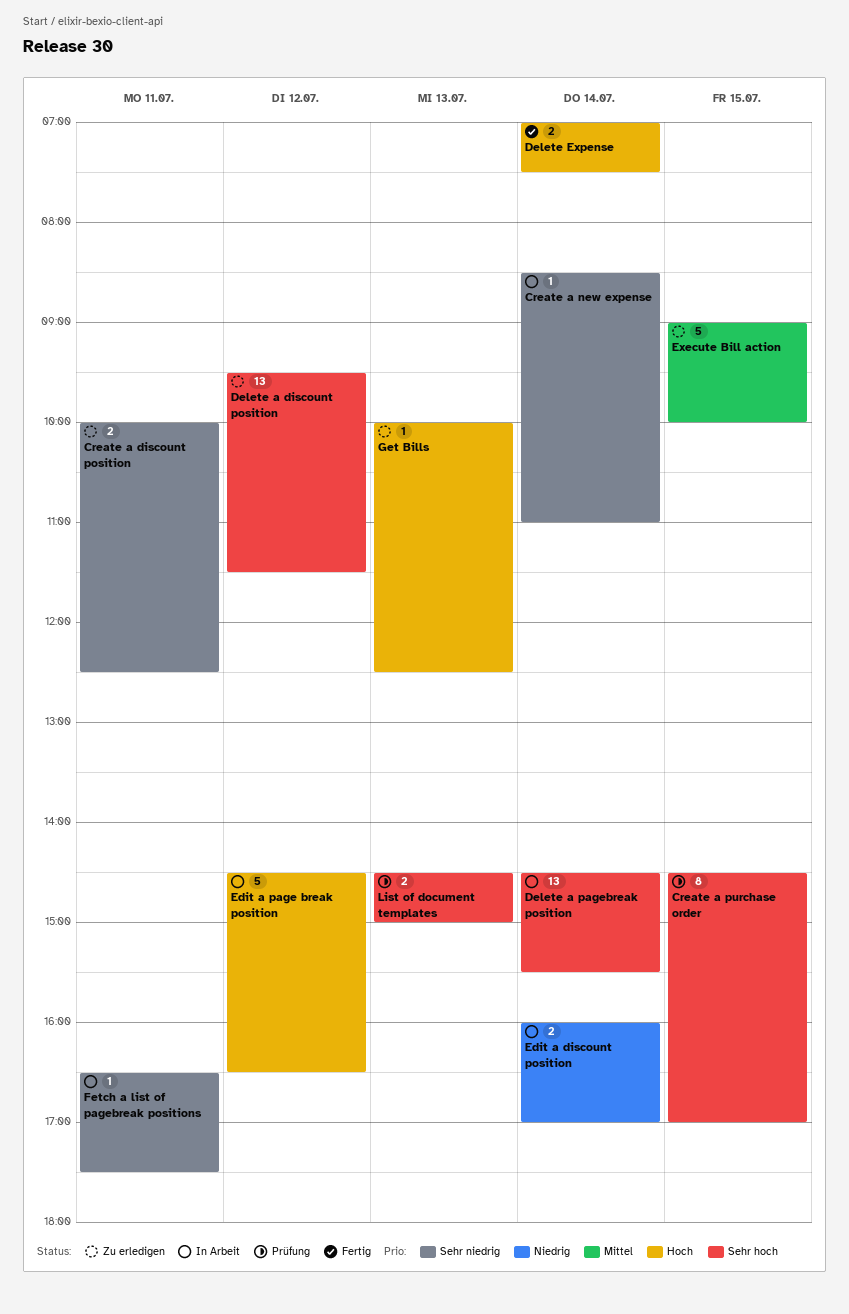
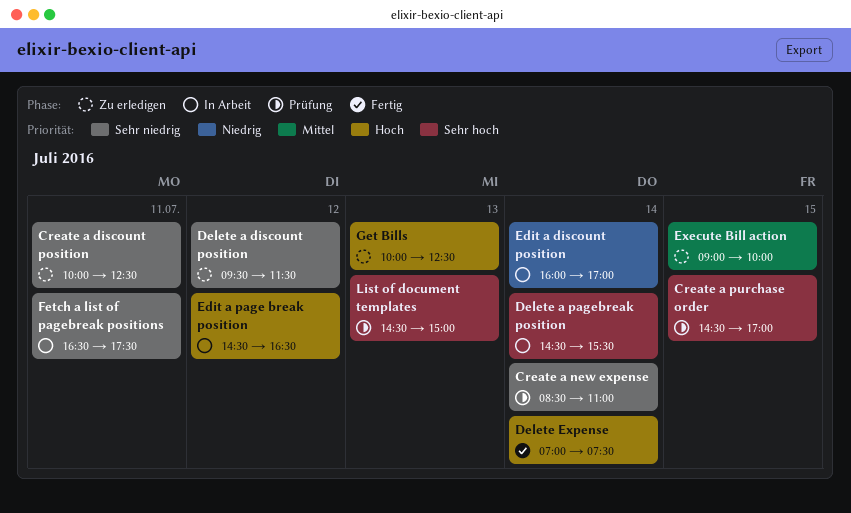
Create a new expense, status: In Arbeit -> Prüfung
Delete a discount position, priority: Sehr hoch -> Sehr niedrig

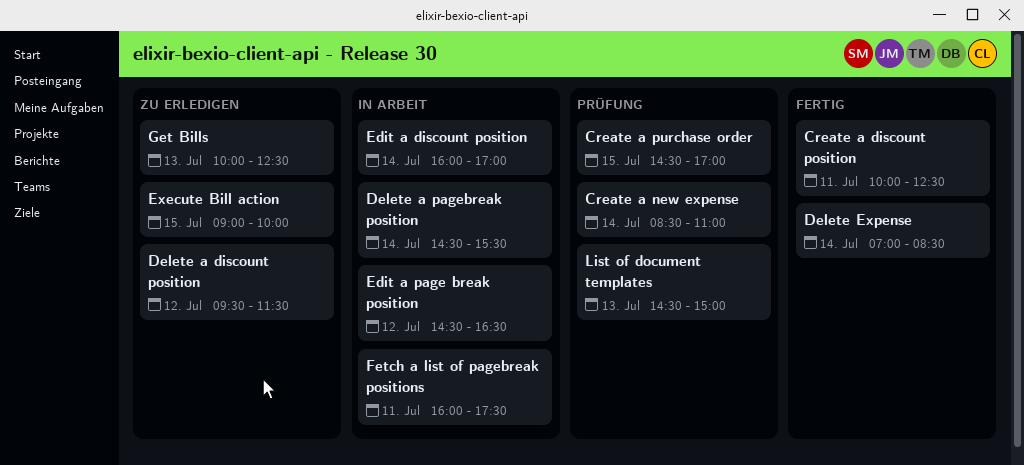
Create a discount position, status: Zu erledigen -> Fertig
Delete Expense, ends: 07:30 -> 08:30
Fetch a list of pagebreak positions, begins: 16:30 -> 16:00

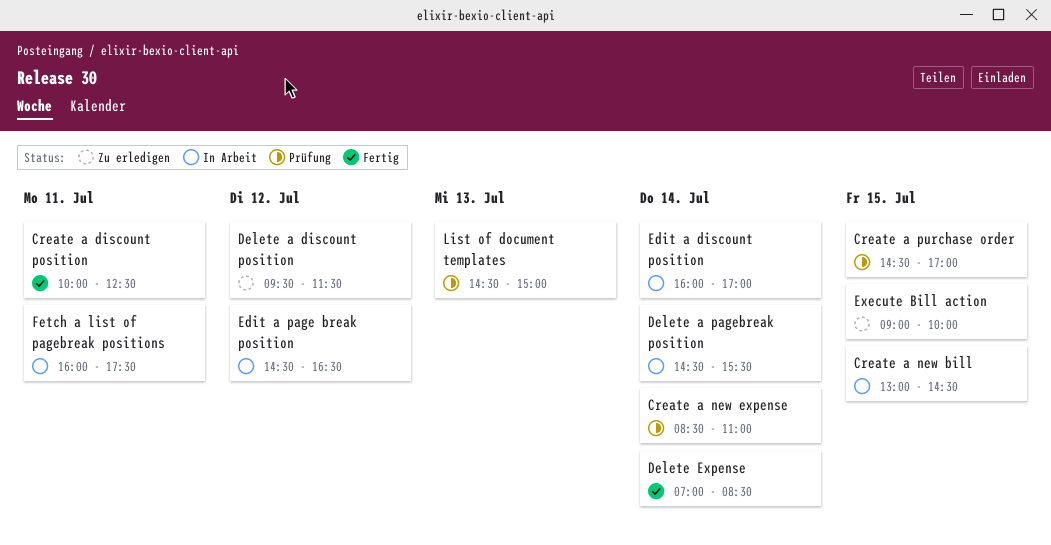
Create a new bill: none -> present
Get Bills: present -> none

